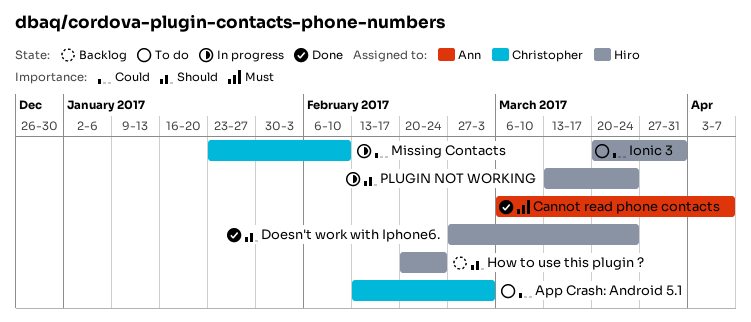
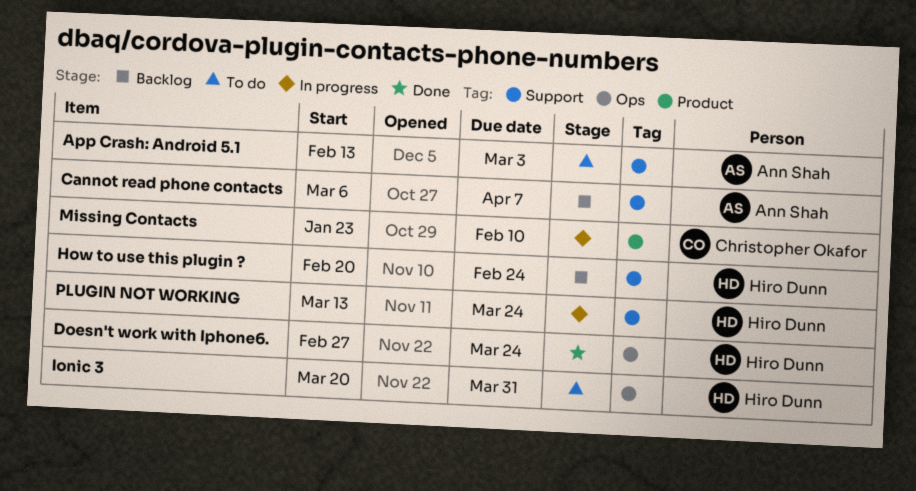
App Crash: Android 5.1, owner: Christopher Okafor -> Ann Shah
Cannot read phone contacts, status: Done -> Backlog

